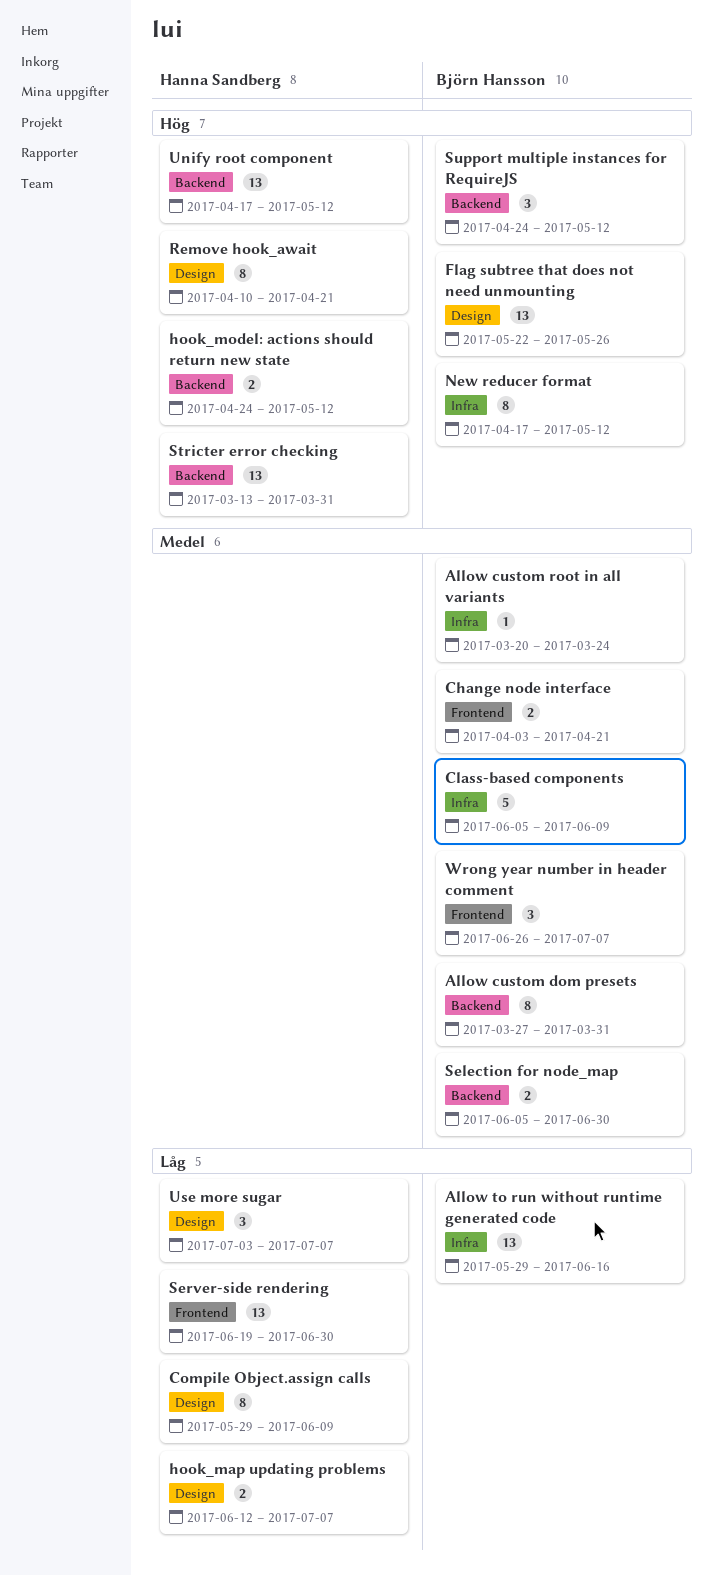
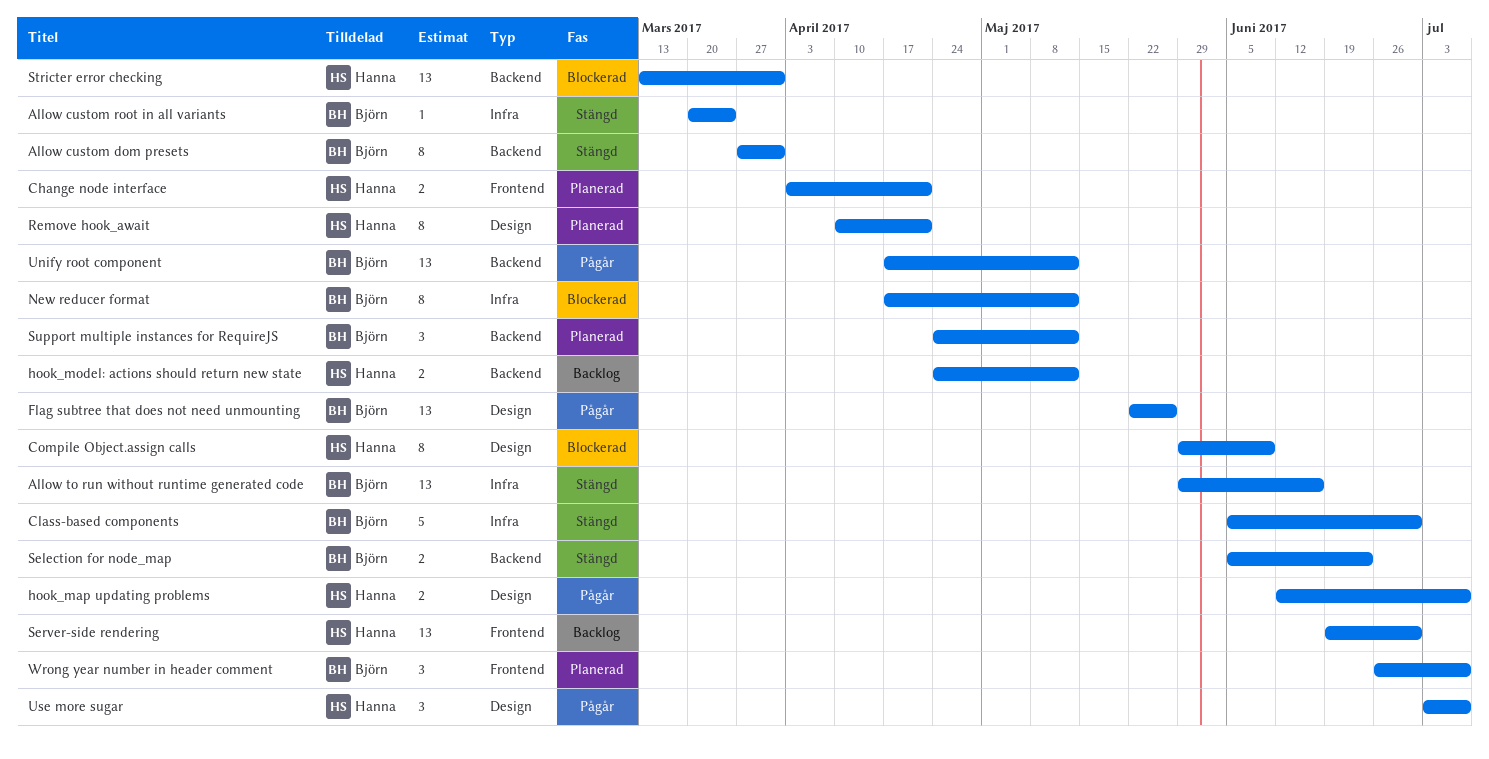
Change node interface, owner: Björn Hansson -> Hanna Sandberg
Class-based components, due: Jun 9 -> Jun 30
Selection for node_map, due: Jun 30 -> Jun 23
Unify root component, owner: Hanna Sandberg -> Björn Hansson

